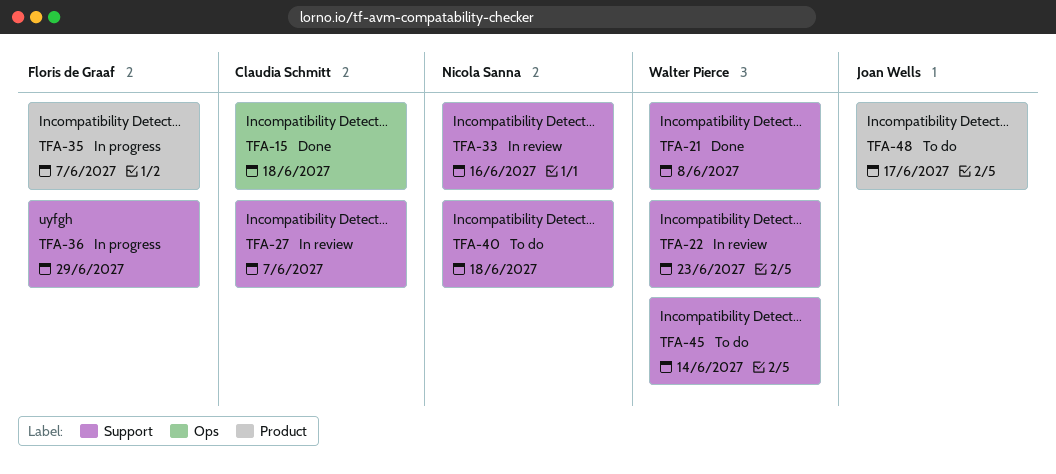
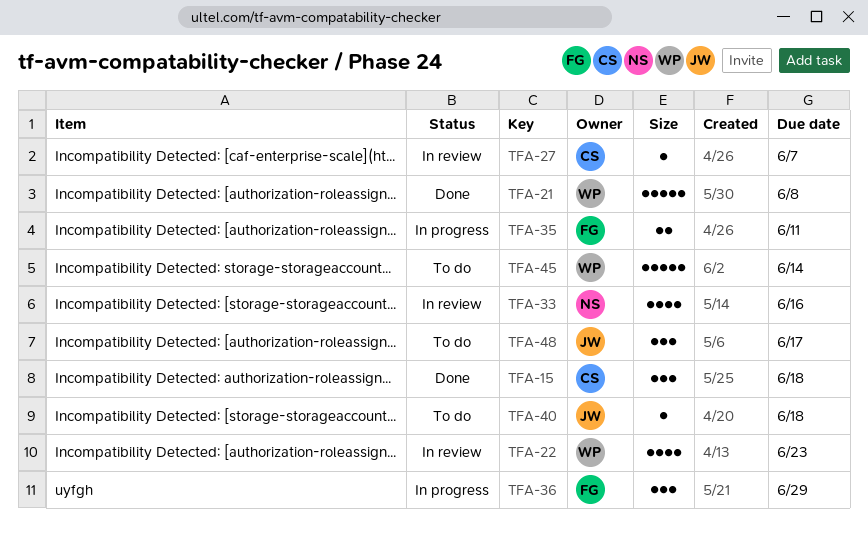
TFA-35, due: Jun 7 -> Jun 11
TFA-40, owner: Nicola Sanna -> Joan Wells

